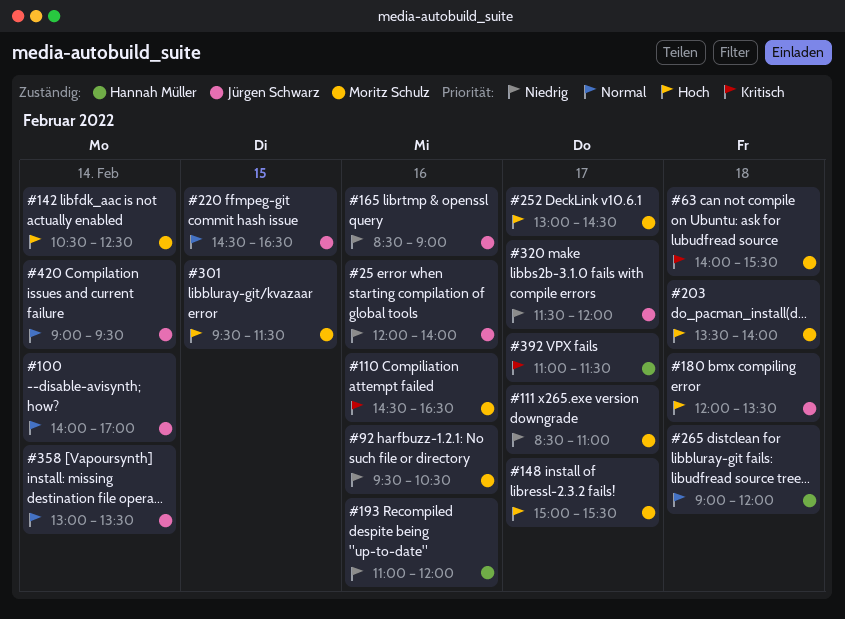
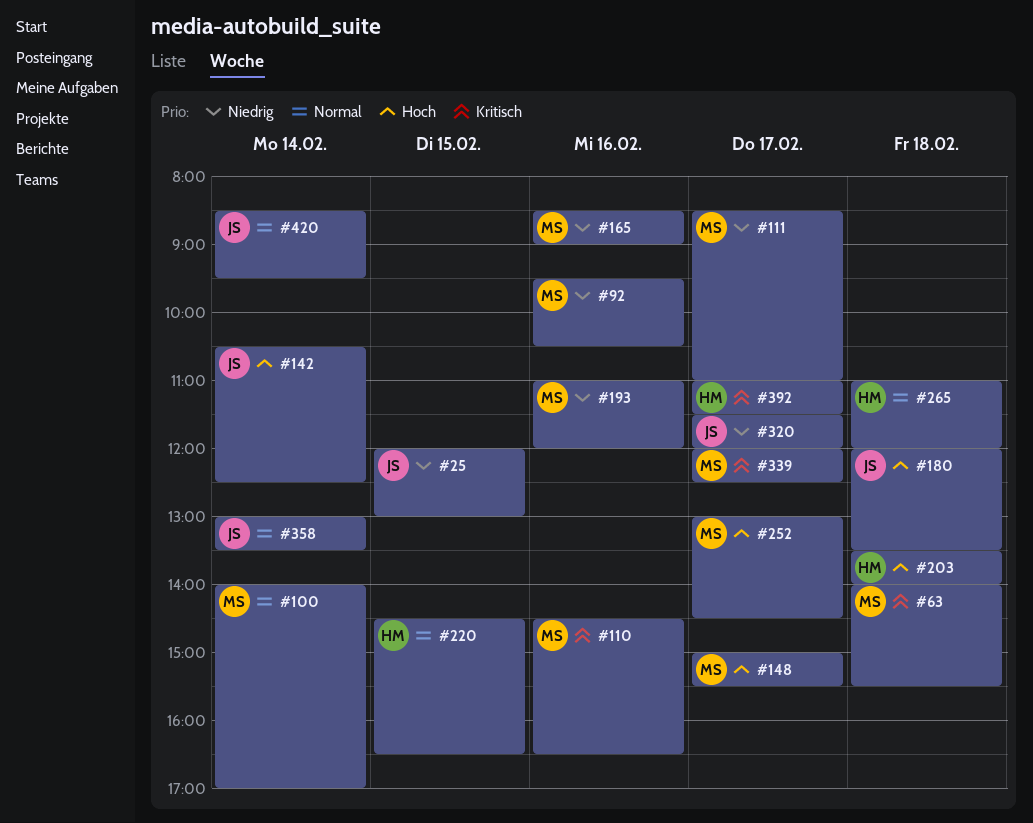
#25, day: Feb 16 -> Feb 15
#25, ends: 14:00 -> 13:00
#100, owner: Jürgen Schwarz -> Moritz Schulz
#142, owner: Moritz Schulz -> Jürgen Schwarz
#165, owner: Jürgen Schwarz -> Moritz Schulz
#193, owner: Hannah Müller -> Moritz Schulz
#203, owner: Moritz Schulz -> Hannah Müller
#220, owner: Jürgen Schwarz -> Hannah Müller
#265, begins: 09:00 -> 11:00
#301: present -> none
#339: none -> present
#420, begins: 09:00 -> 08:30

